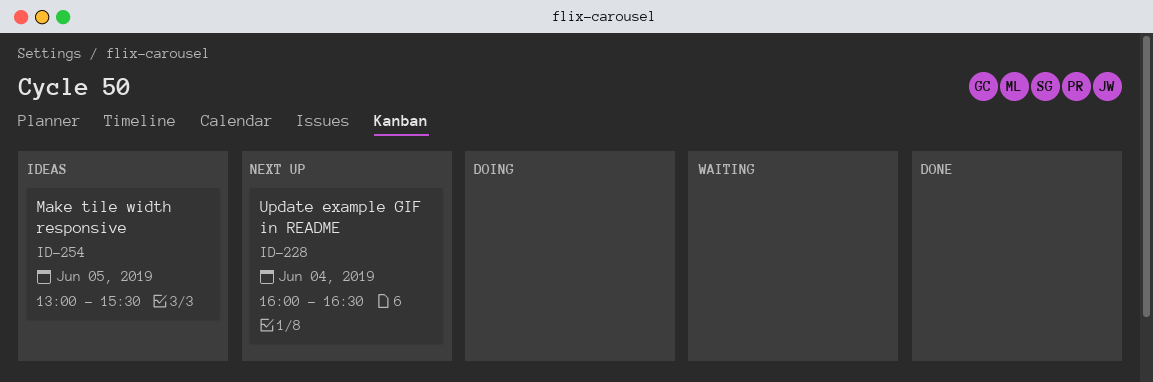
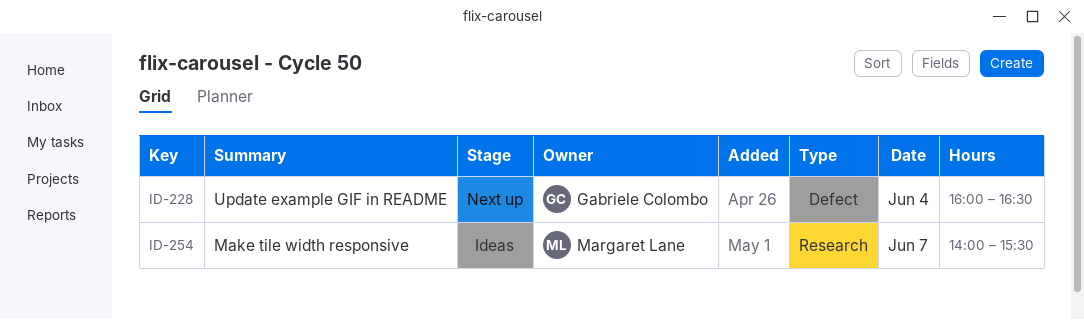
ID-254, day: Jun 5 -> Jun 7
ID-254, begins: 13:00 -> 14:00

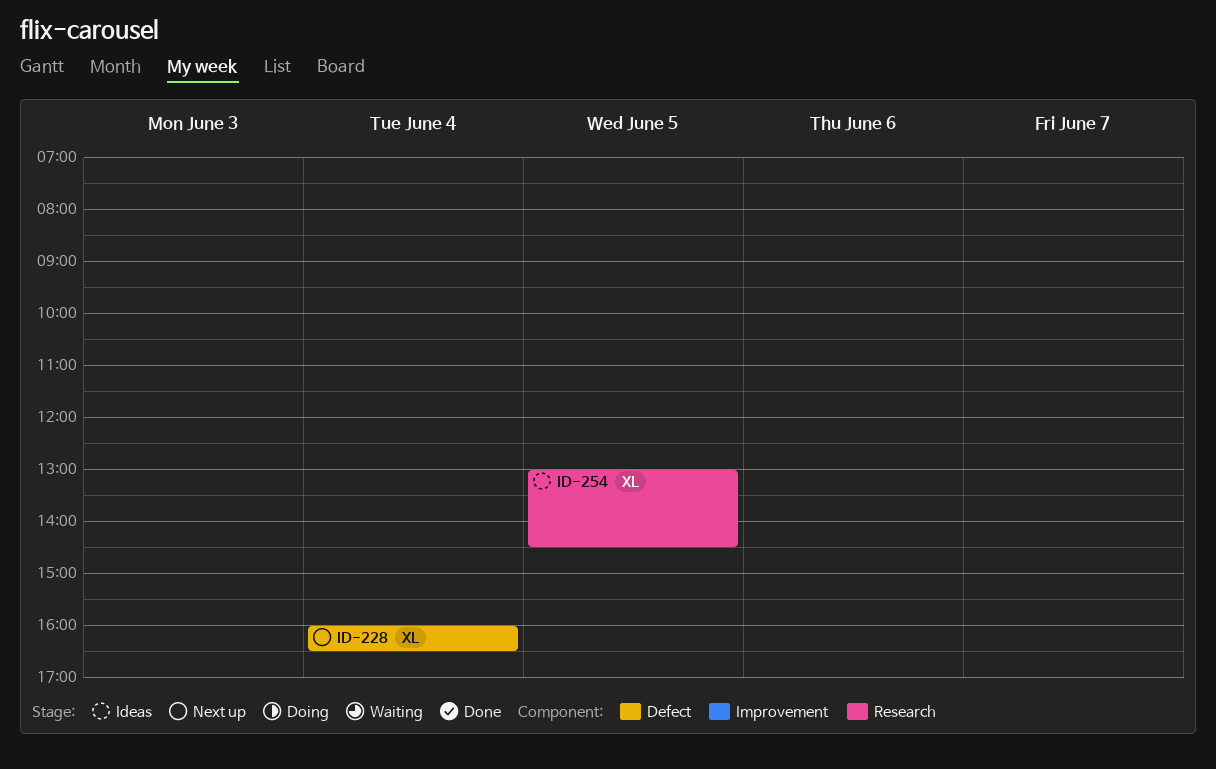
ID-254, day: Jun 7 -> Jun 5
ID-254, begins: 14:00 -> 13:00
ID-254, ends: 15:30 -> 14:30

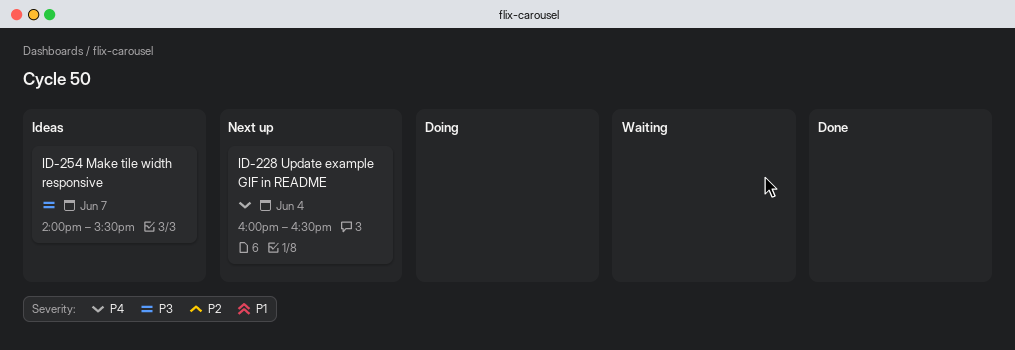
ID-254, day: Jun 5 -> Jun 7
ID-254, begins: 13:00 -> 14:00
ID-254, ends: 14:30 -> 15:30

